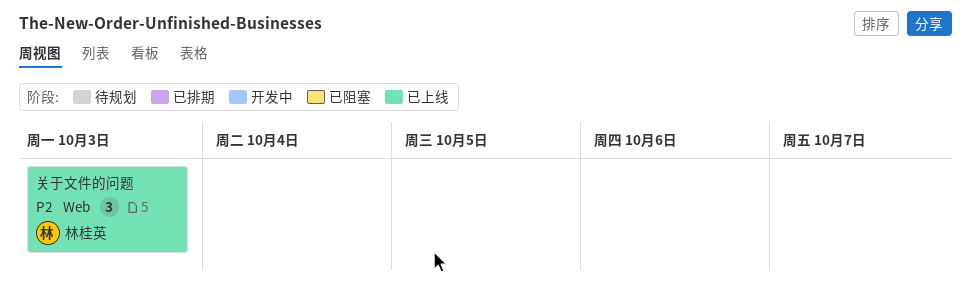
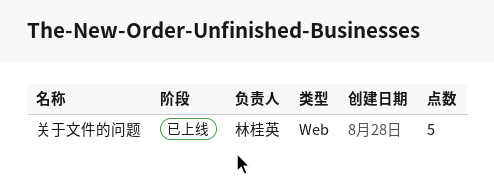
关于文件的问题, estimate: 3 -> 5

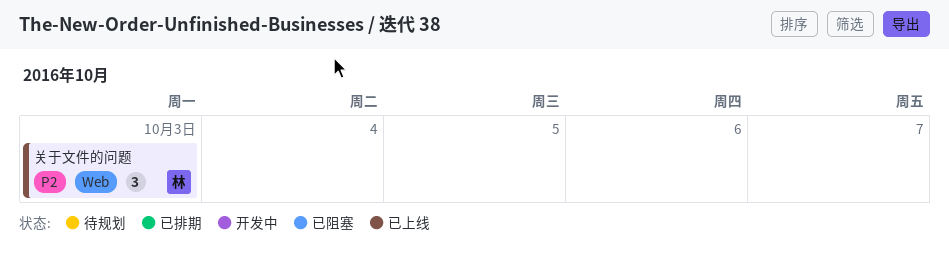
关于文件的问题, estimate: 5 -> 3

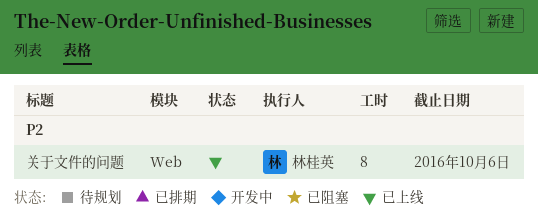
关于文件的问题, estimate: 3 -> 8
关于文件的问题, due: Oct 3 -> Oct 6

